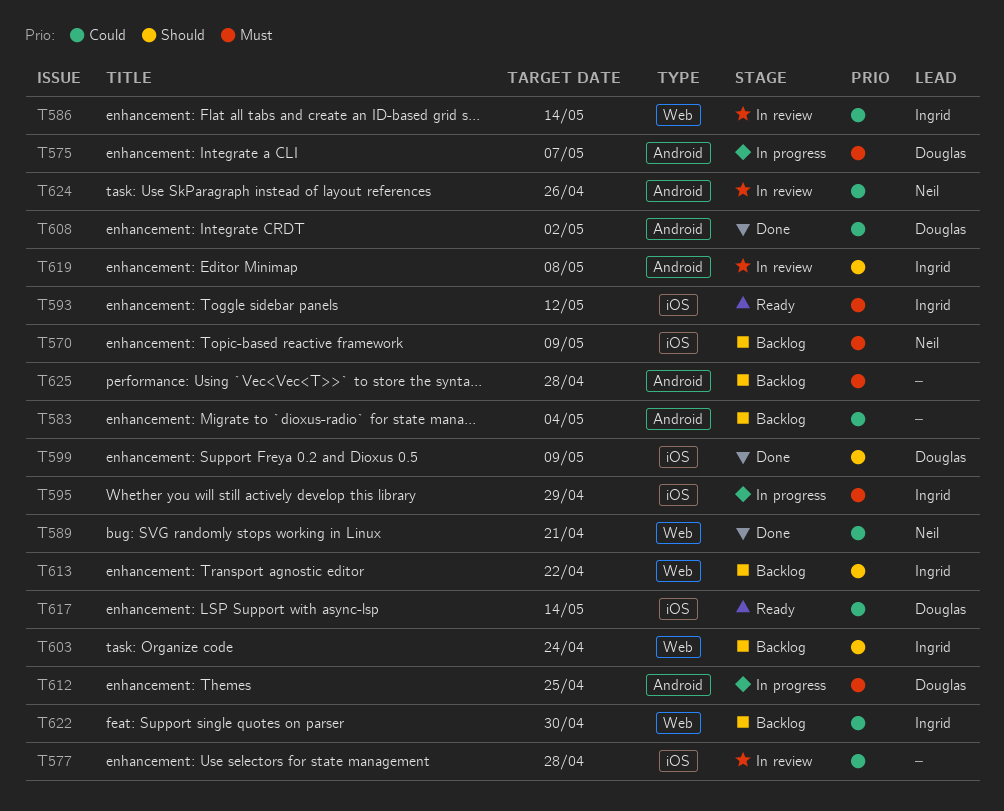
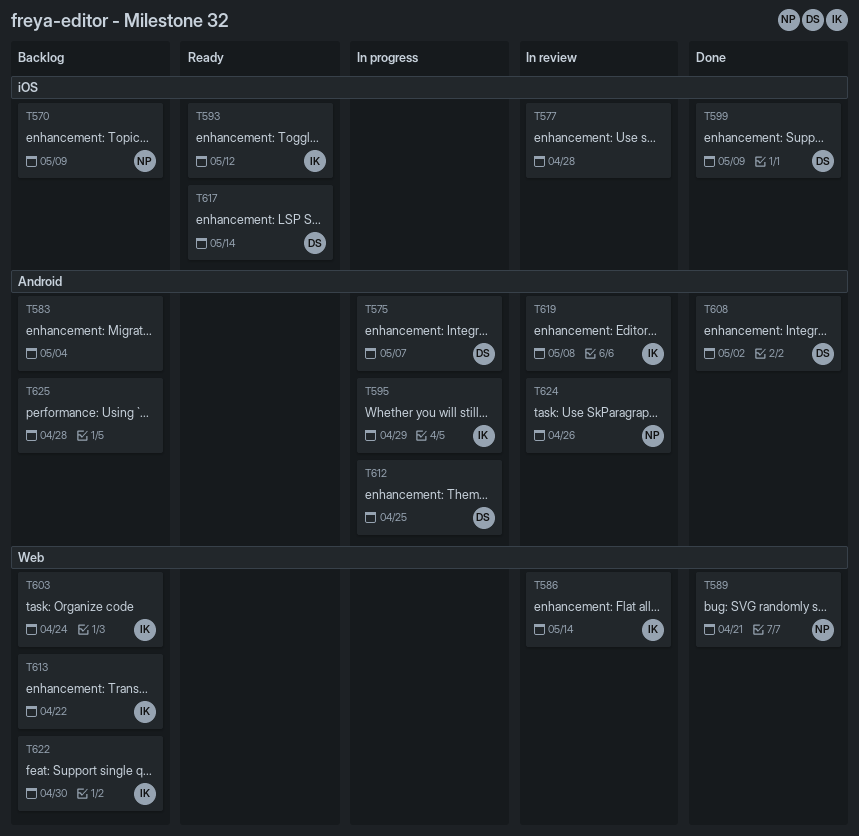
T595, label: iOS -> Android

